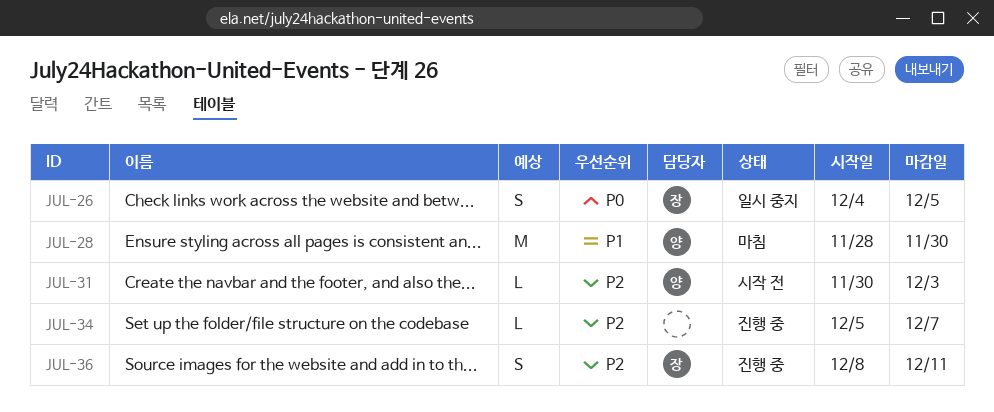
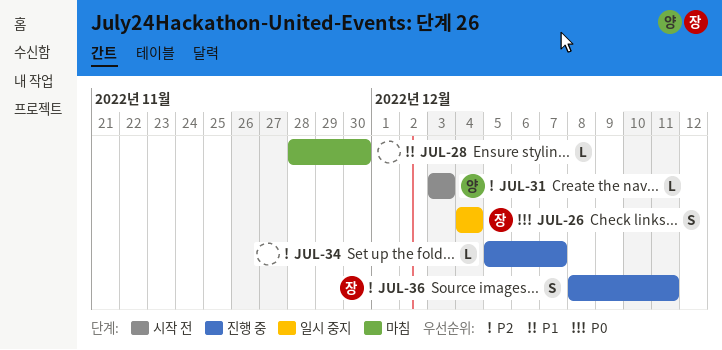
JUL-26, due: Dec 5 -> Dec 4
JUL-28, owner: 양 -> none
JUL-28, estimate: M -> L
JUL-31, start: Nov 30 -> Dec 3

